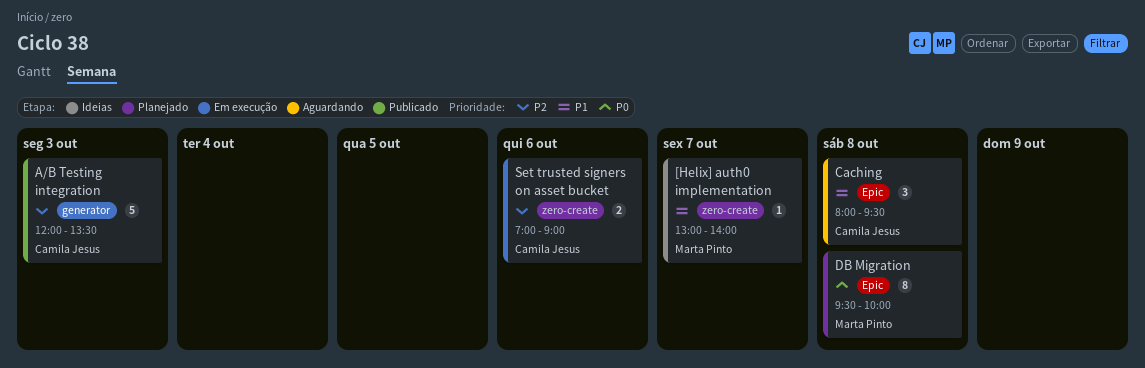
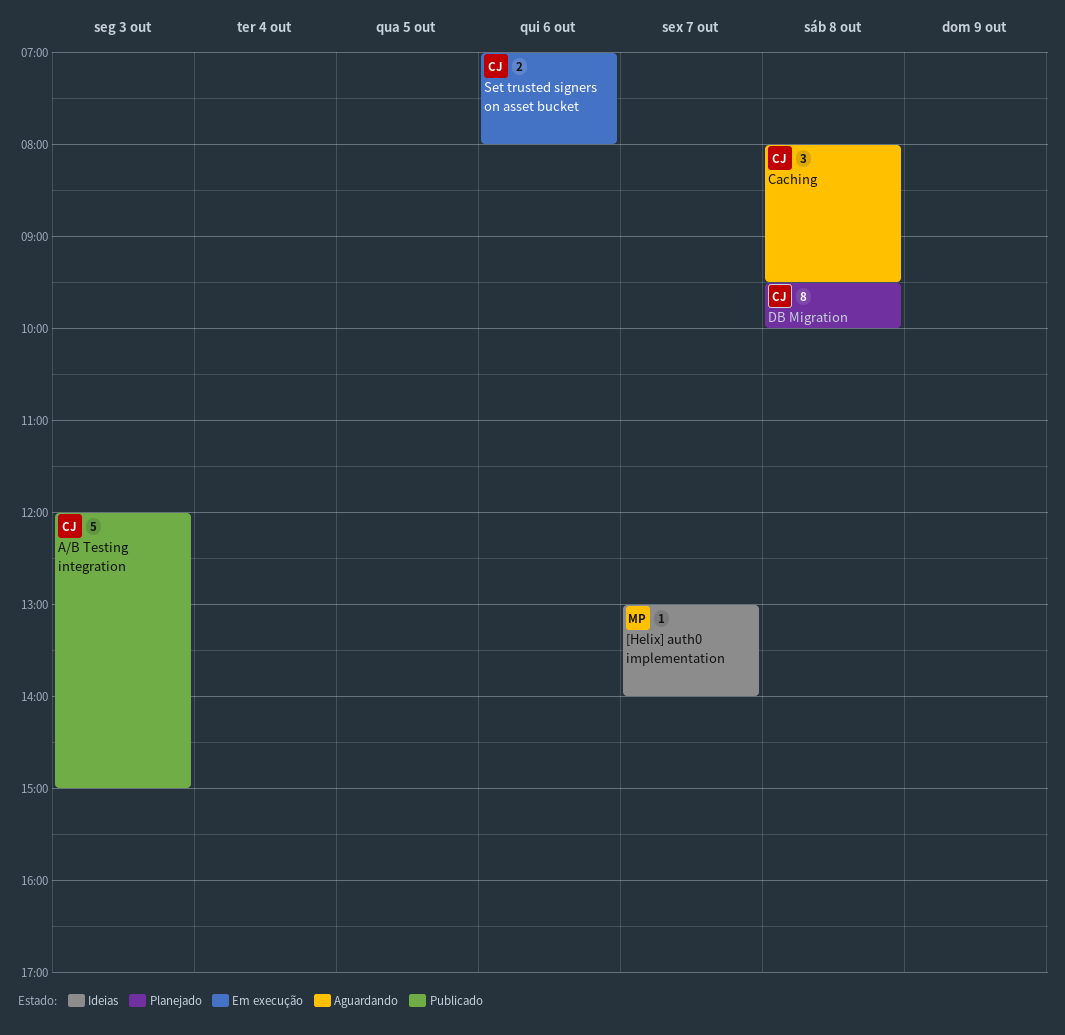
A/B Testing integration, ends: 13:30 -> 15:00
DB Migration, owner: Marta Pinto -> Camila Jesus
Set trusted signers on asset bucket, ends: 09:00 -> 08:00

